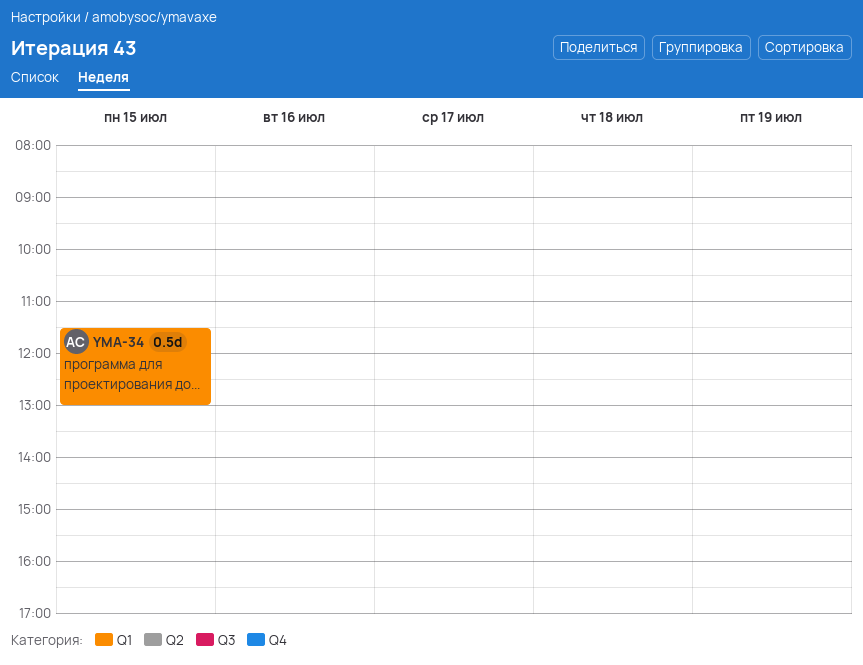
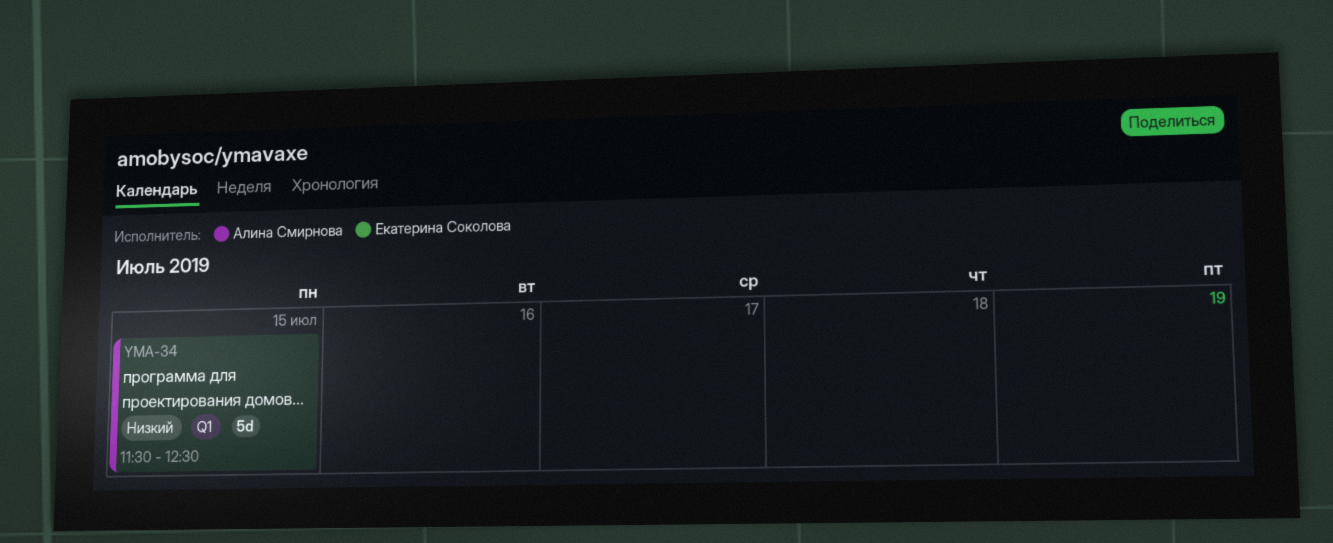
YMA-34, estimate: 0.5d -> 5d
YMA-34, ends: 13:00 -> 12:30

